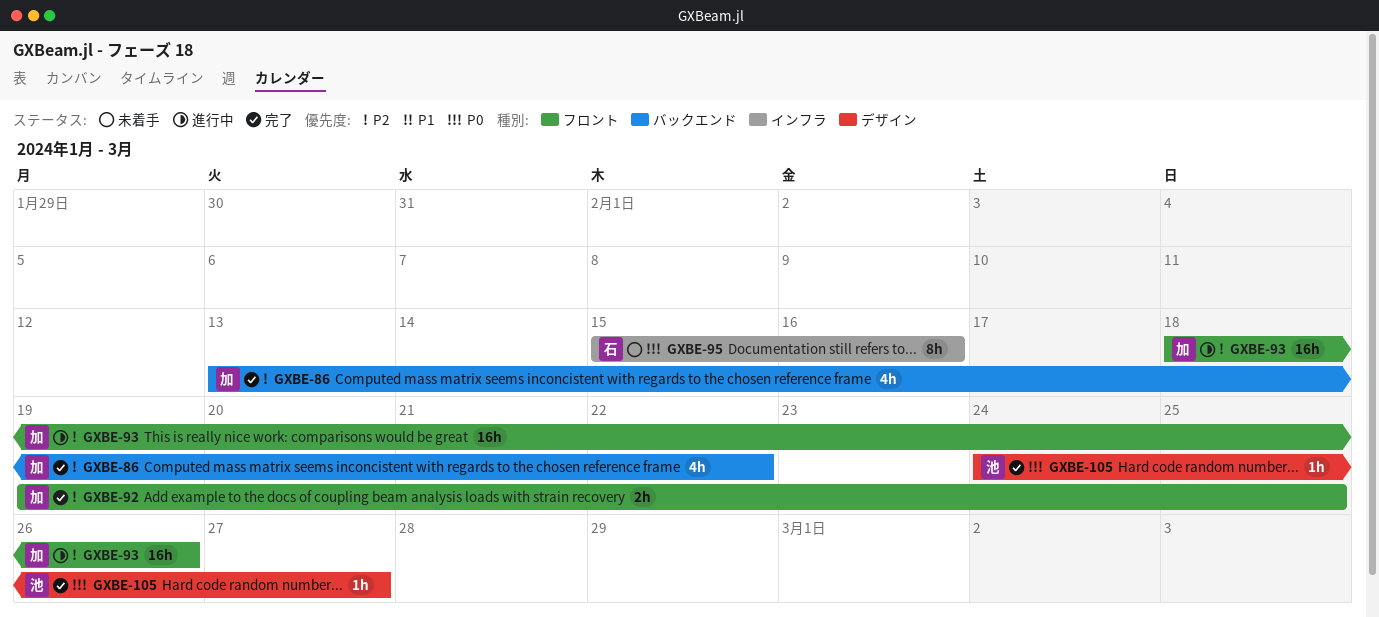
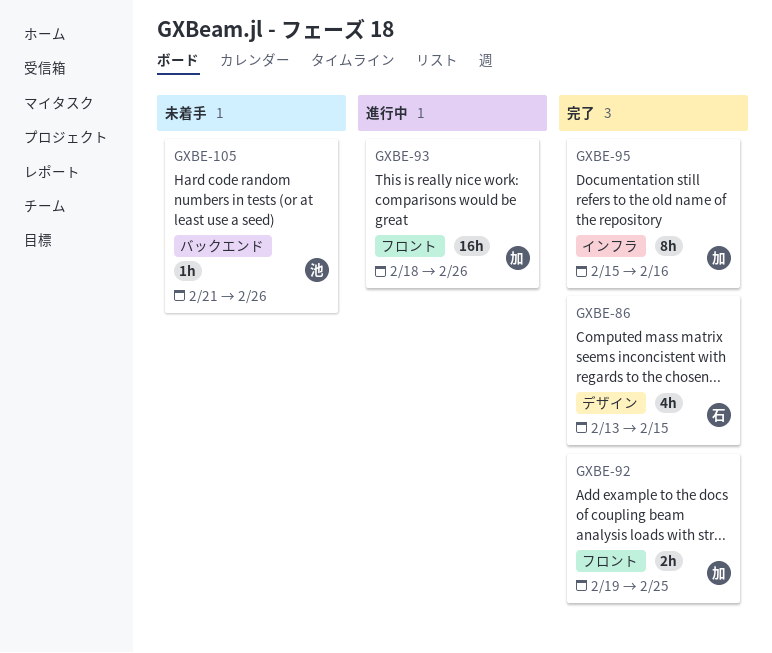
GXBE-86, owner: 加 -> 石
GXBE-86, label: バックエンド -> デザイン
GXBE-86, due: Feb 22 -> Feb 15
GXBE-95, status: 未着手 -> 完了
GXBE-95, owner: 石 -> 加
GXBE-105, status: 完了 -> 未着手
GXBE-105, label: デザイン -> バックエンド
GXBE-105, start: Feb 24 -> Feb 21
GXBE-105, due: Feb 27 -> Feb 26

